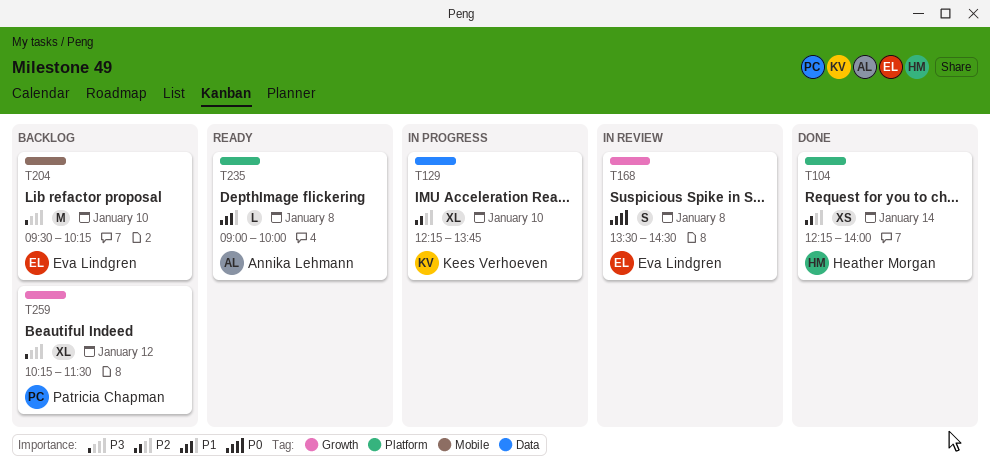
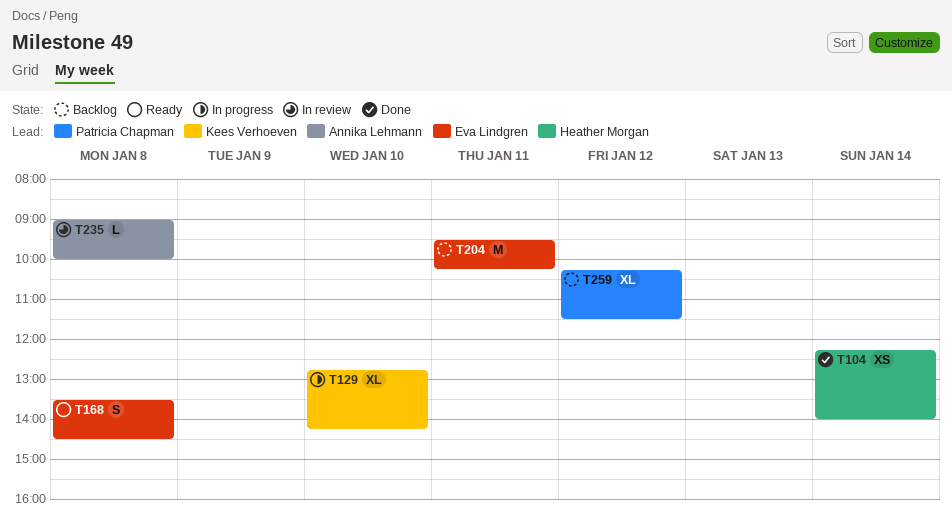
T129, begins: 12:15 -> 12:45
T129, ends: 13:45 -> 14:15
T168, status: In review -> Ready
T204, day: Jan 10 -> Jan 11
T235, status: Ready -> In review

